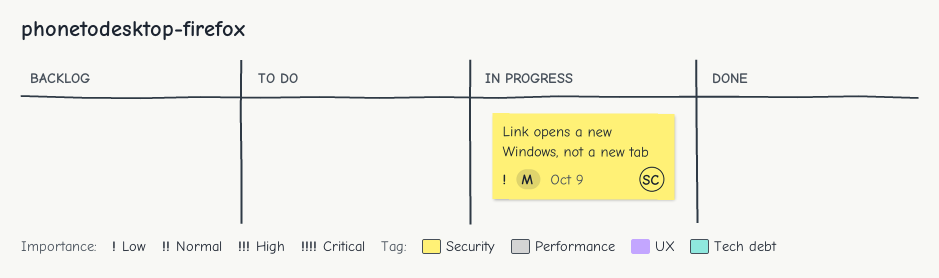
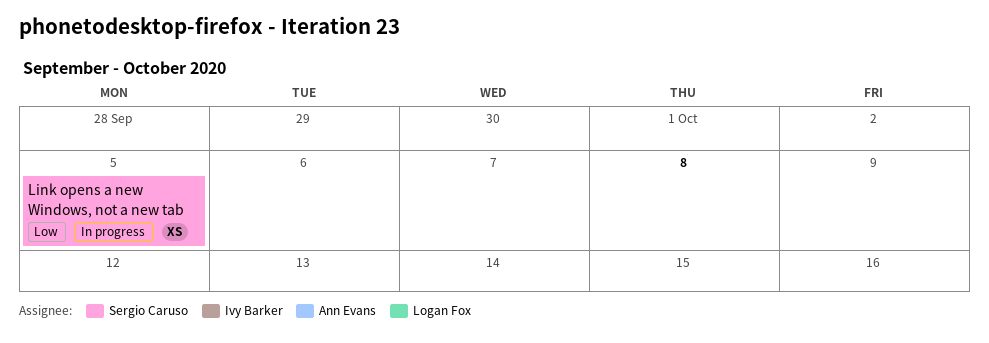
Link opens a new Windows, not a new tab, estimate: M -> XS
Link opens a new Windows, not a new tab, due: Oct 9 -> Oct 5

